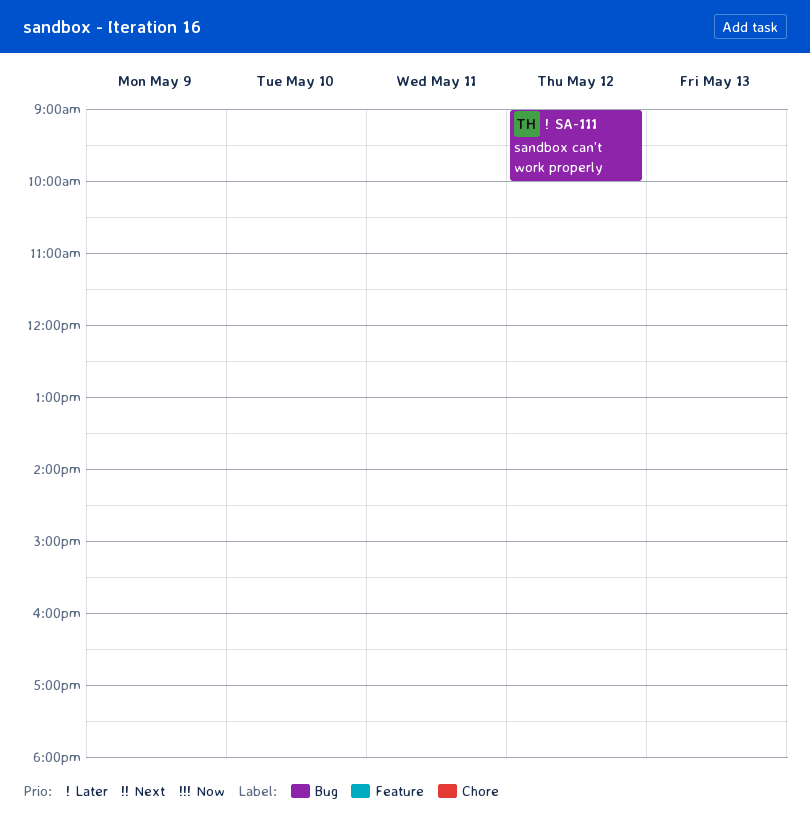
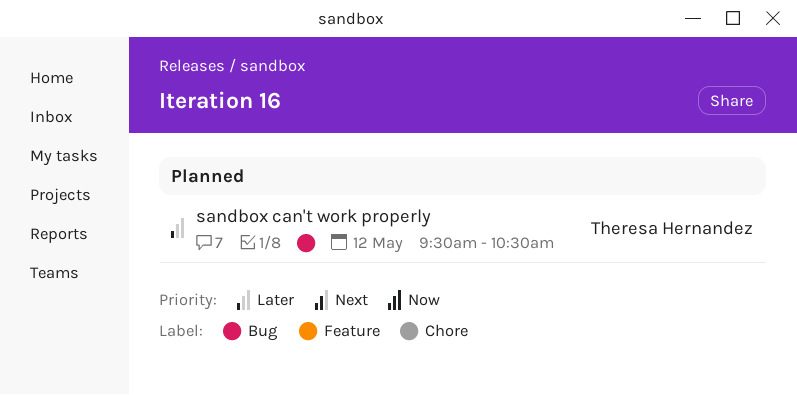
sandbox can't work properly, begins: 09:00 -> 09:30
sandbox can't work properly, ends: 10:00 -> 10:30

